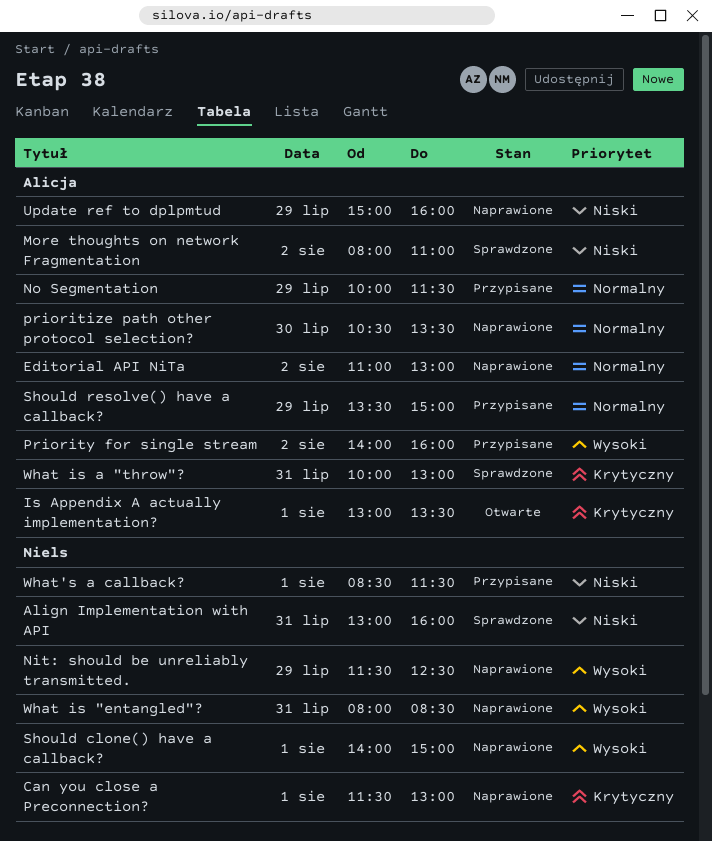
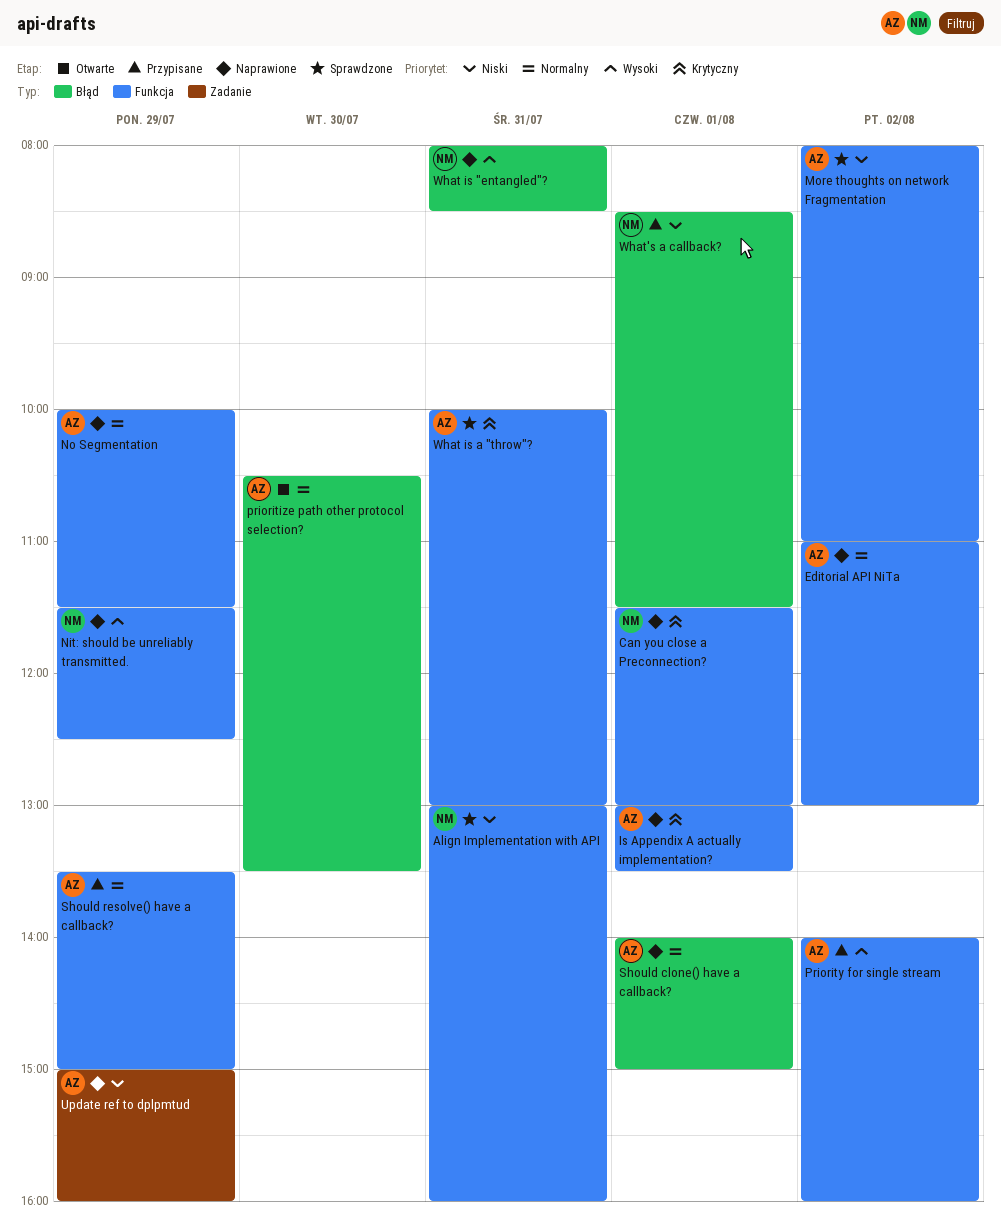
Is Appendix A actually implementation?, status: Otwarte -> Naprawione
No Segmentation, status: Przypisane -> Naprawione
prioritize path other protocol selection?, status: Naprawione -> Otwarte
Should clone() have a callback?, owner: Niels -> Alicja
Should clone() have a callback?, priority: Wysoki -> Normalny

